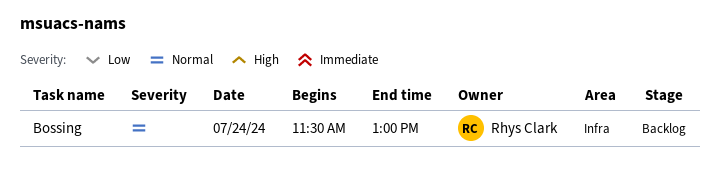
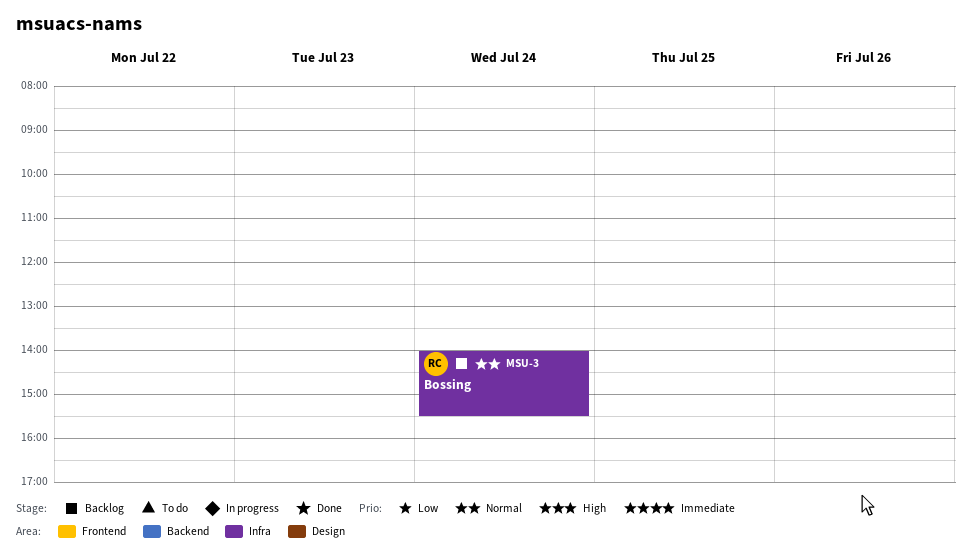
Bossing, begins: 11:30 -> 14:00
Bossing, ends: 13:00 -> 15:30

